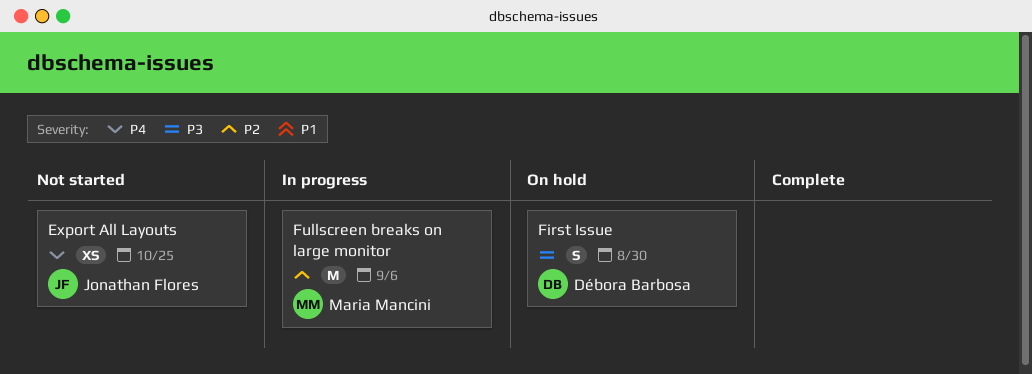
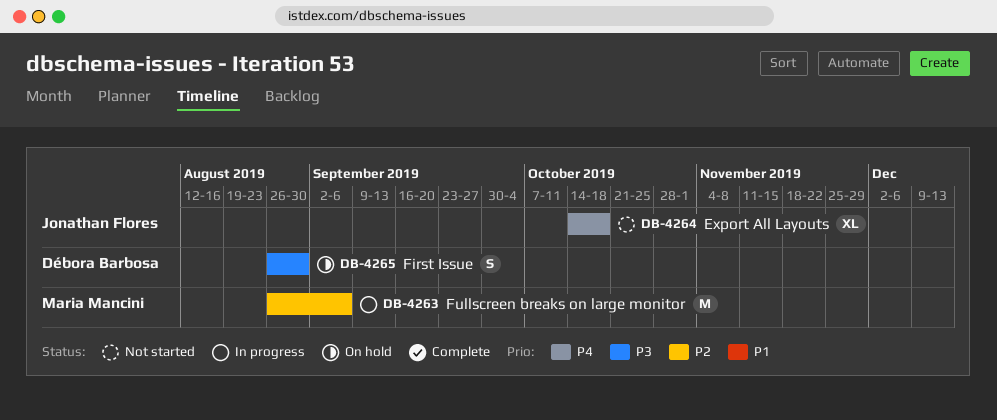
Export All Layouts, estimate: XS -> XL
Export All Layouts, due: Oct 25 -> Oct 18

